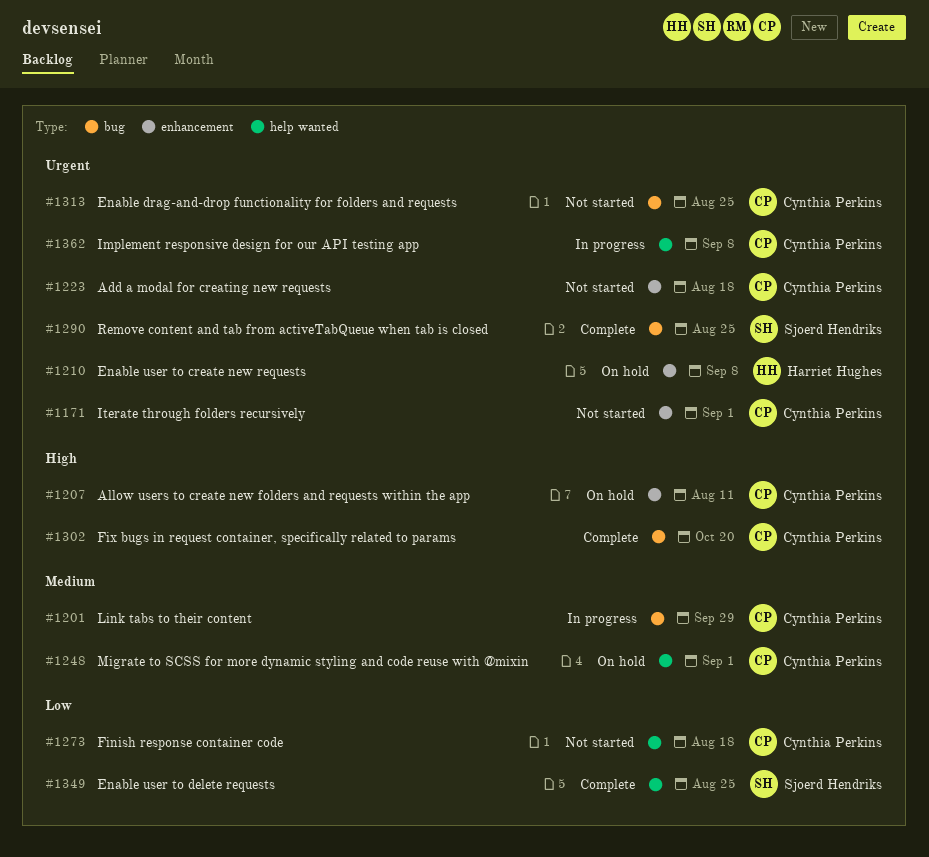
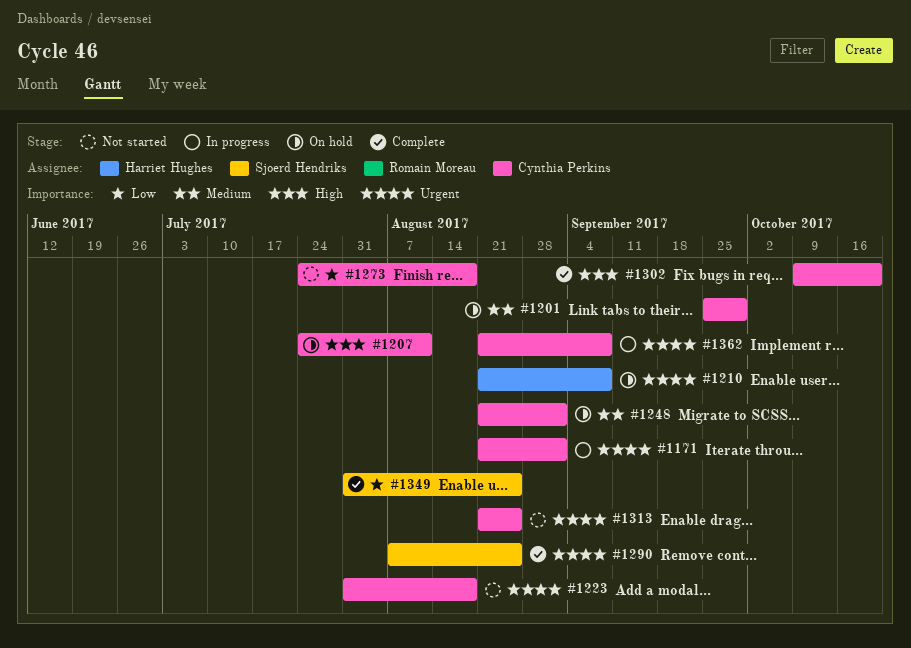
#1171, status: Not started -> In progress
#1201, status: In progress -> On hold

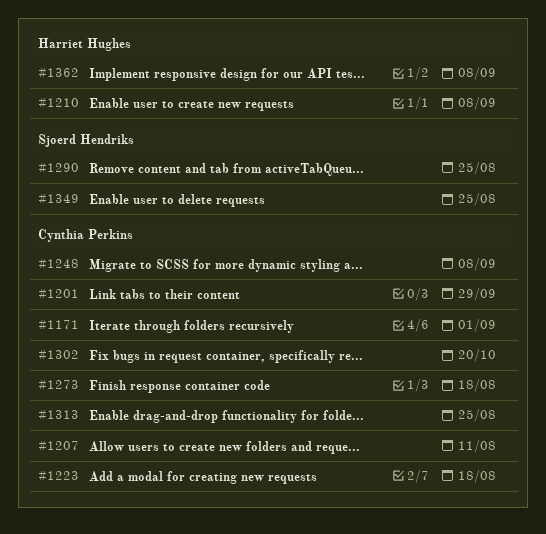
#1248, due: Sep 1 -> Sep 8
#1362, owner: Cynthia Perkins -> Harriet Hughes

